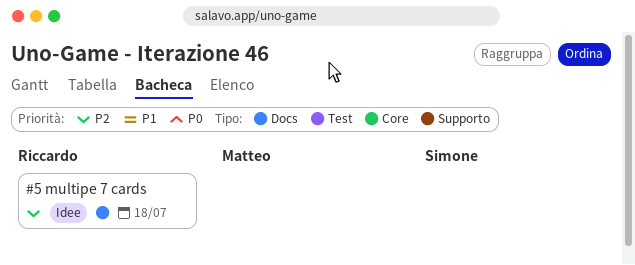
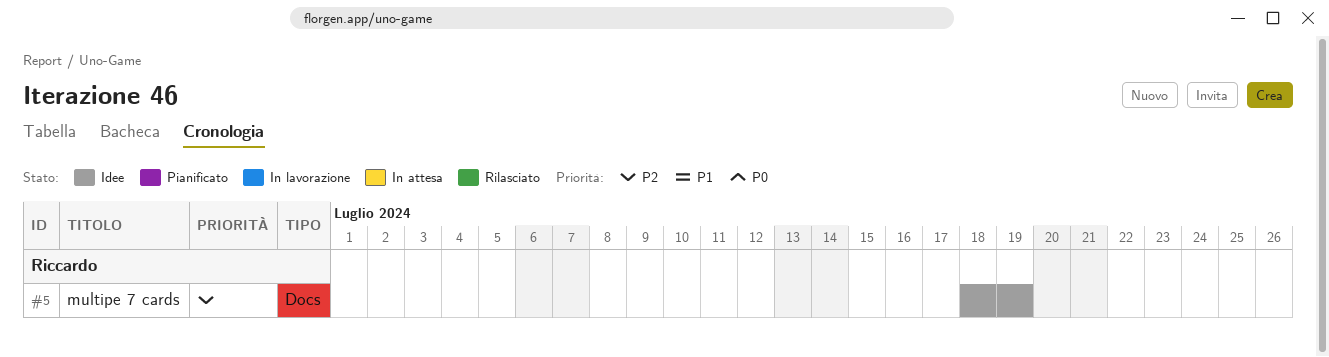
#5, due: Jul 18 -> Jul 19

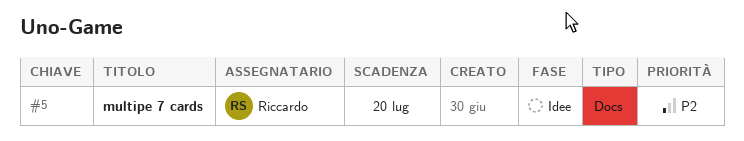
#5, due: Jul 19 -> Jul 20

